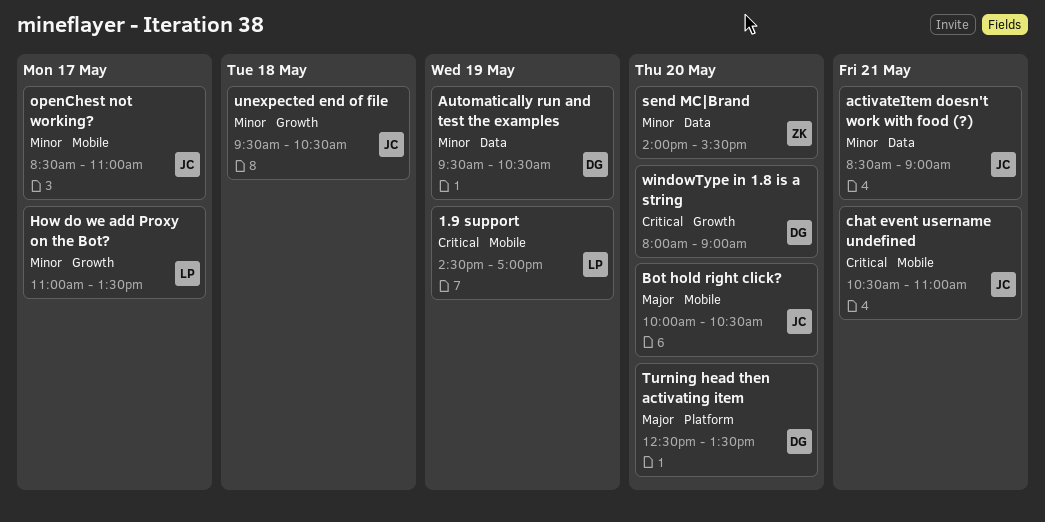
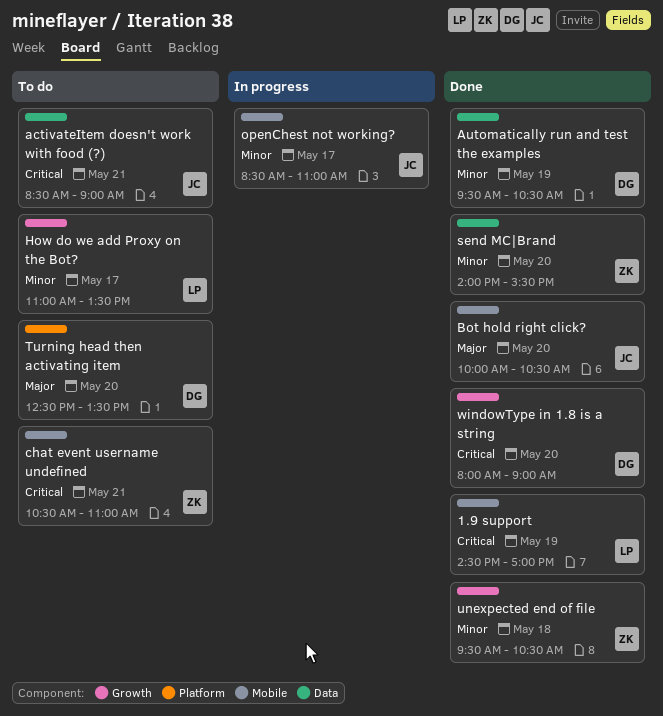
activateItem doesn't work with food (?), priority: Minor -> Critical
chat event username undefined, owner: JC -> ZK
unexpected end of file, owner: JC -> ZK

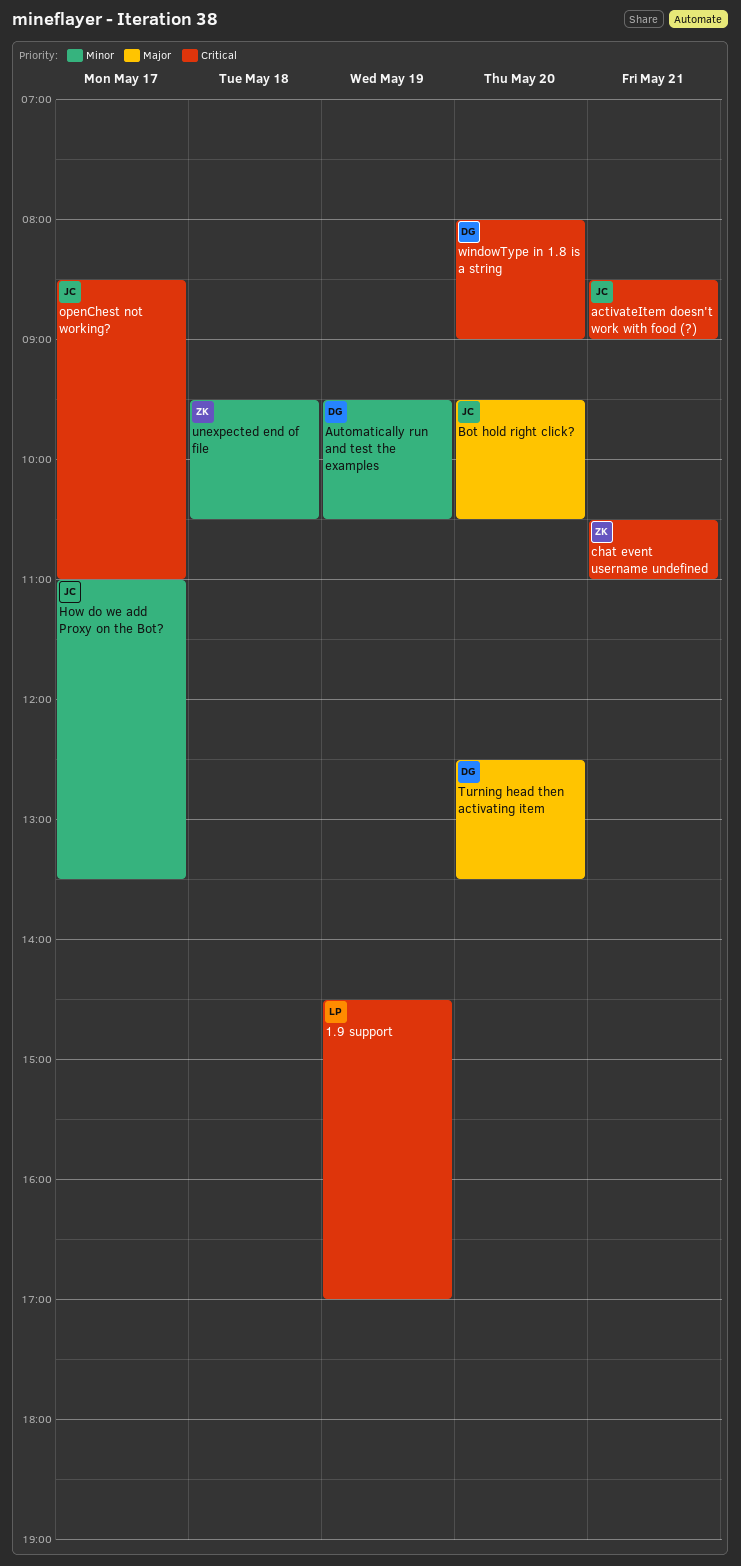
Bot hold right click?, begins: 10:00 -> 09:30
How do we add Proxy on the Bot?, owner: LP -> JC
openChest not working?, priority: Minor -> Critical
send MC|Brand: present -> none

